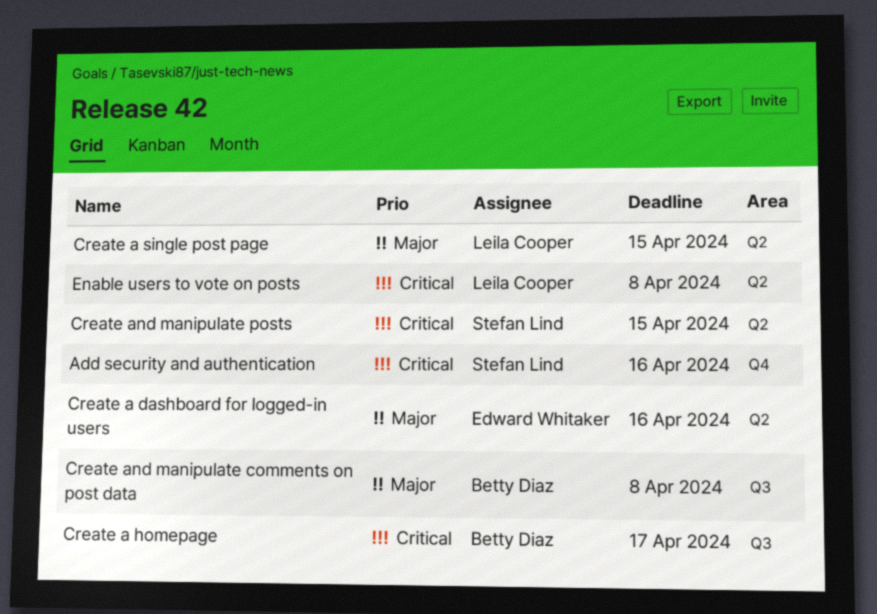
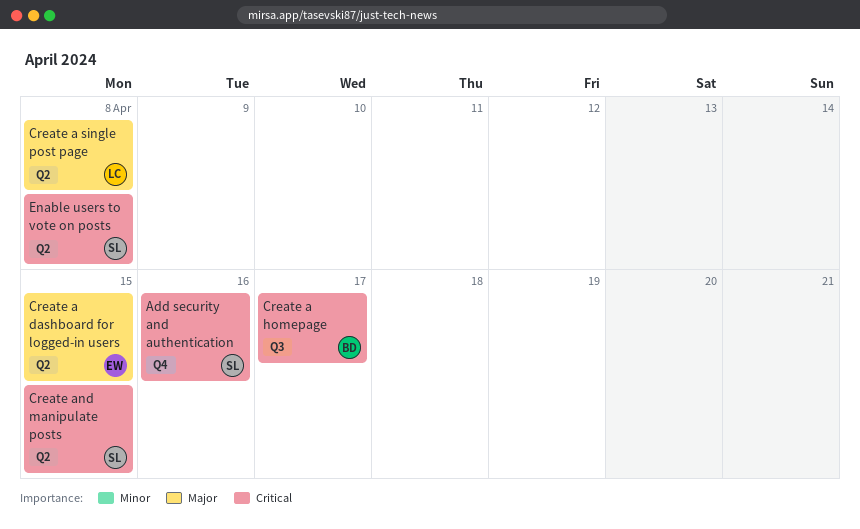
Create a dashboard for logged-in users, due: Apr 16 -> Apr 15
Create a single post page, due: Apr 15 -> Apr 8
Create and manipulate comments on post data: present -> none
Enable users to vote on posts, owner: Leila Cooper -> Stefan Lind

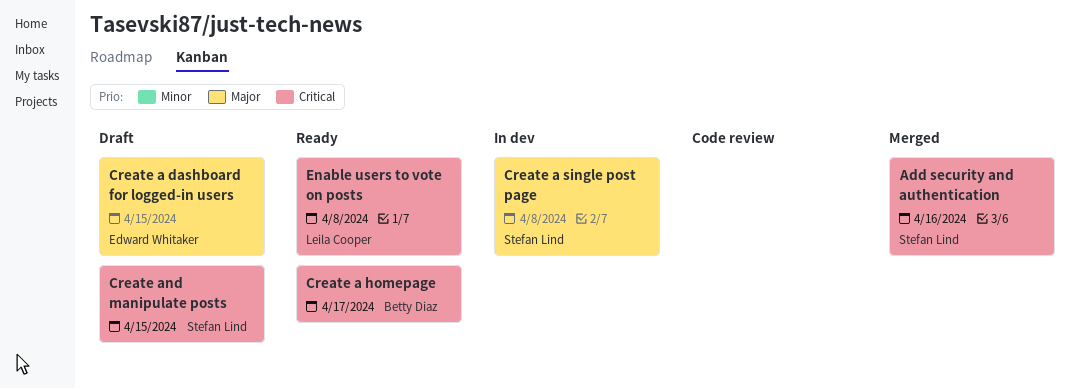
Create a single post page, owner: Leila Cooper -> Stefan Lind
Enable users to vote on posts, owner: Stefan Lind -> Leila Cooper

